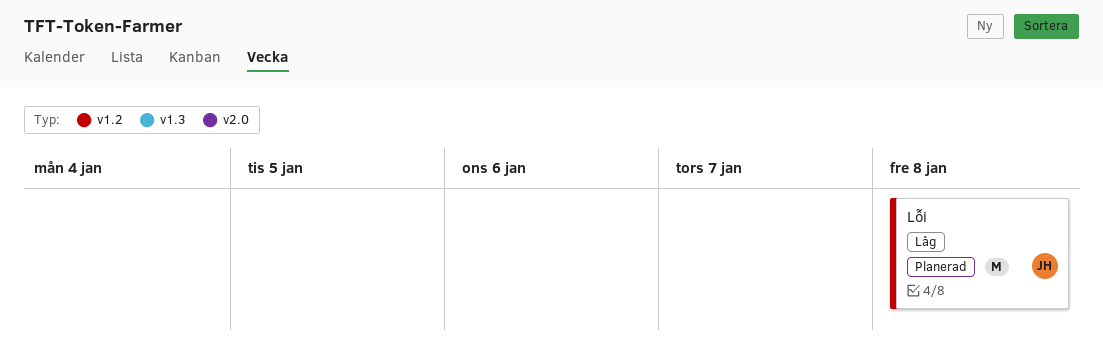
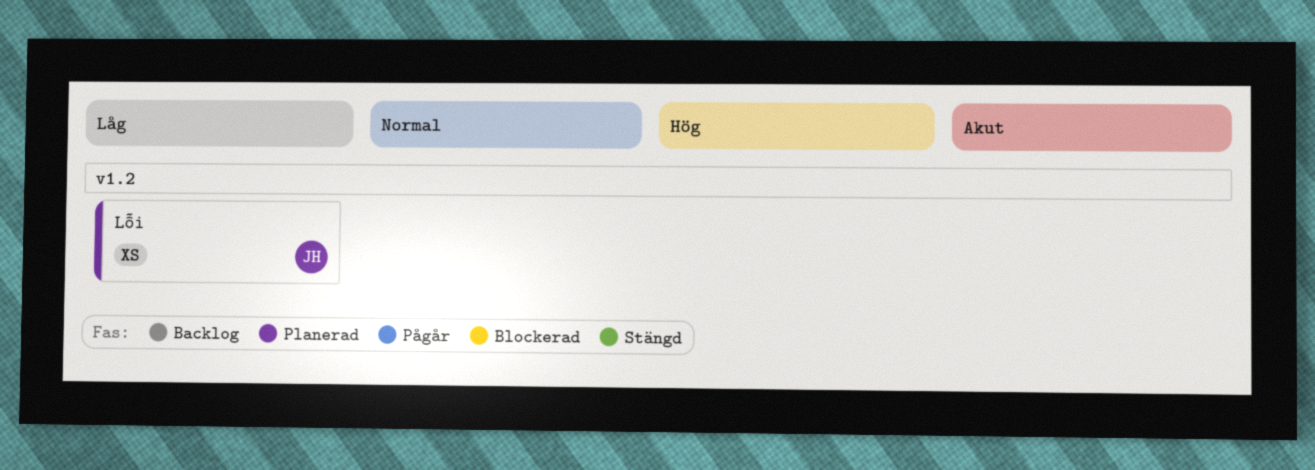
Lỗi, estimate: M -> XS

